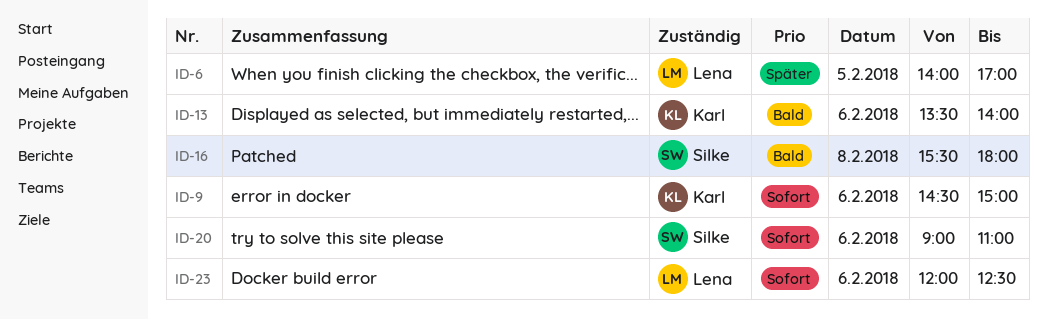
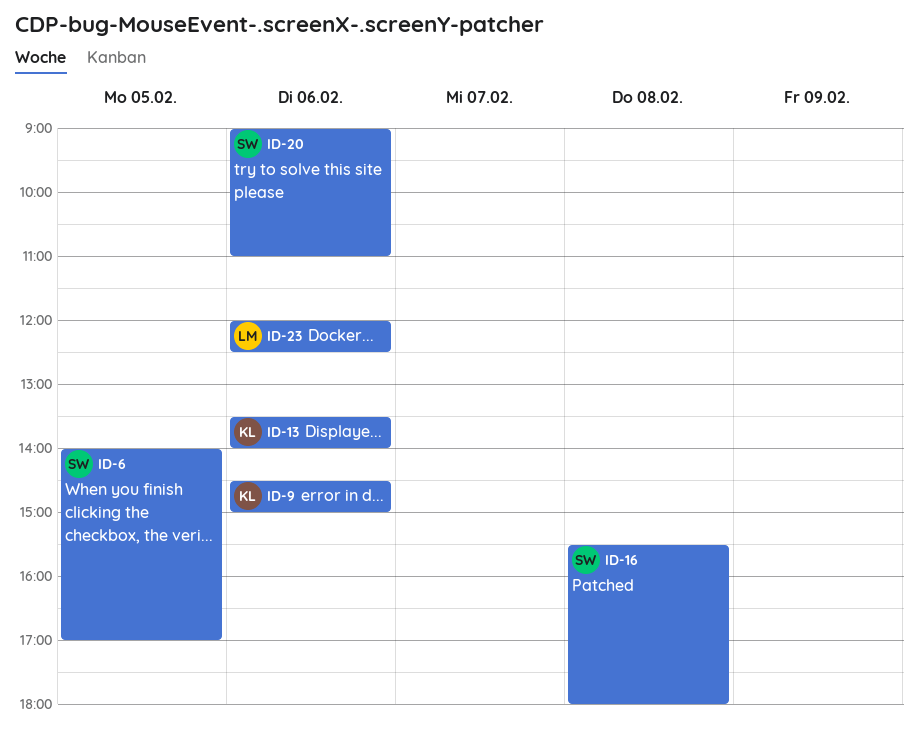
ID-6, owner: Lena -> Silke

